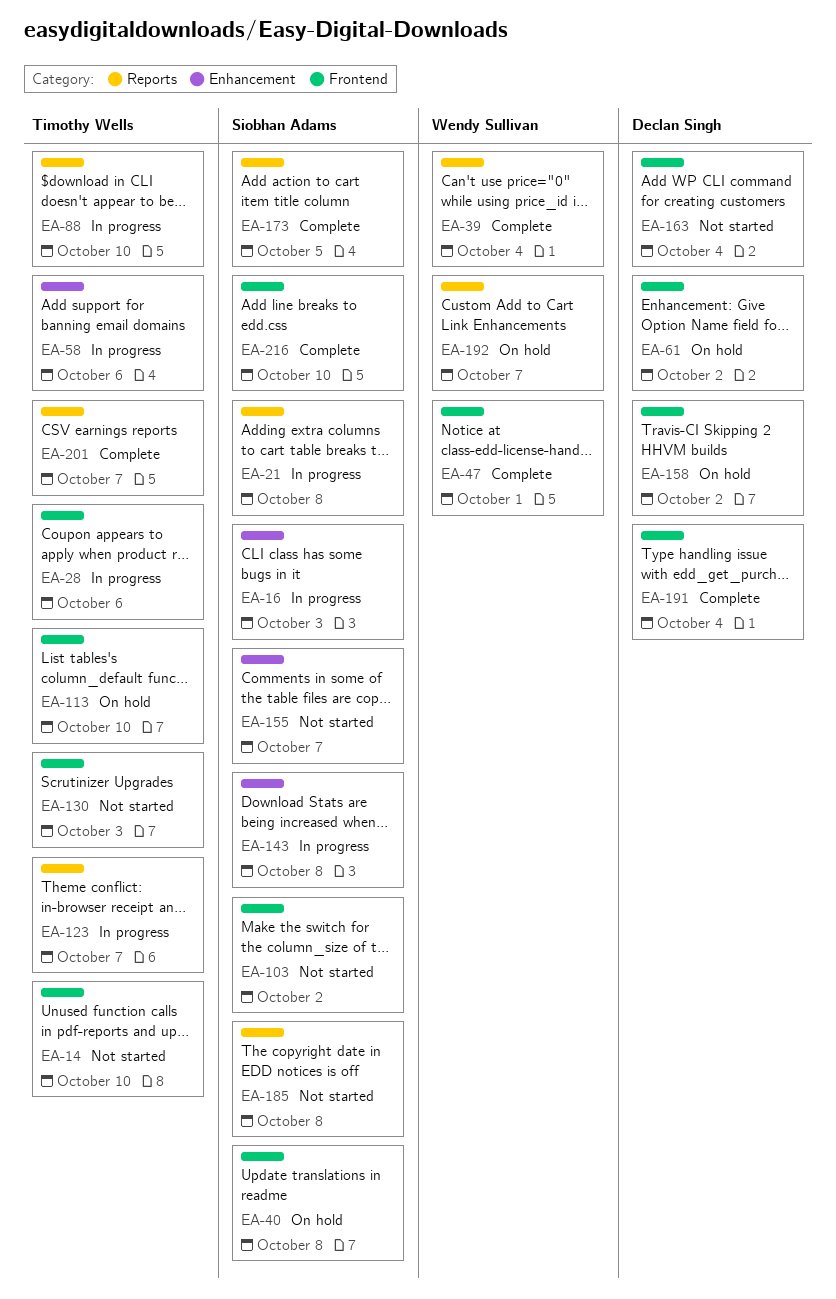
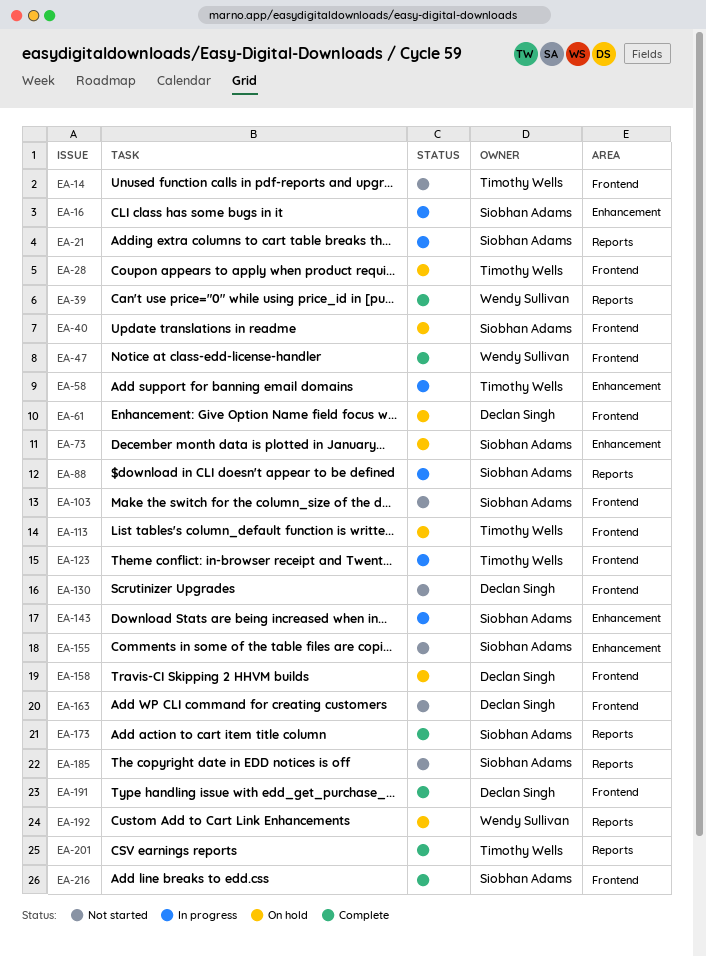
EA-28, status: In progress -> On hold
EA-73: none -> present
EA-88, owner: Timothy Wells -> Siobhan Adams
EA-123, label: Reports -> Frontend
EA-130, owner: Timothy Wells -> Declan Singh

